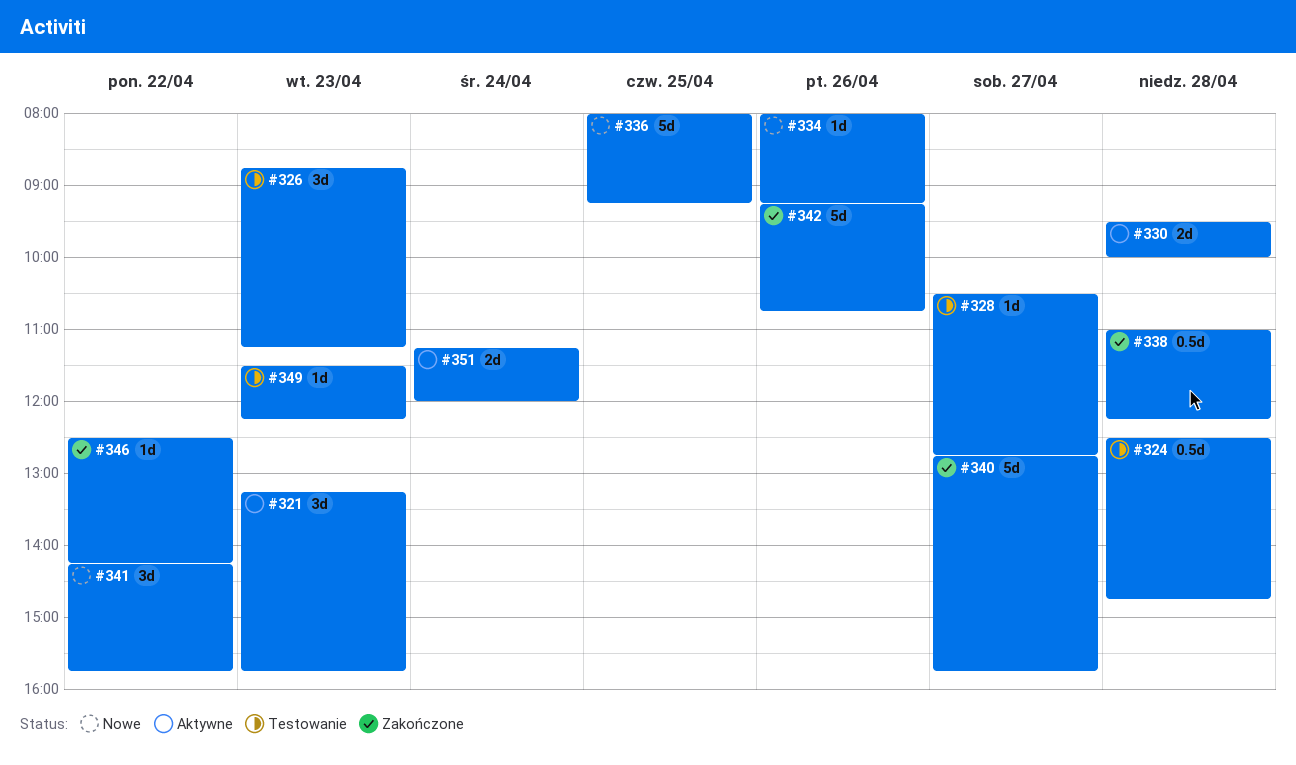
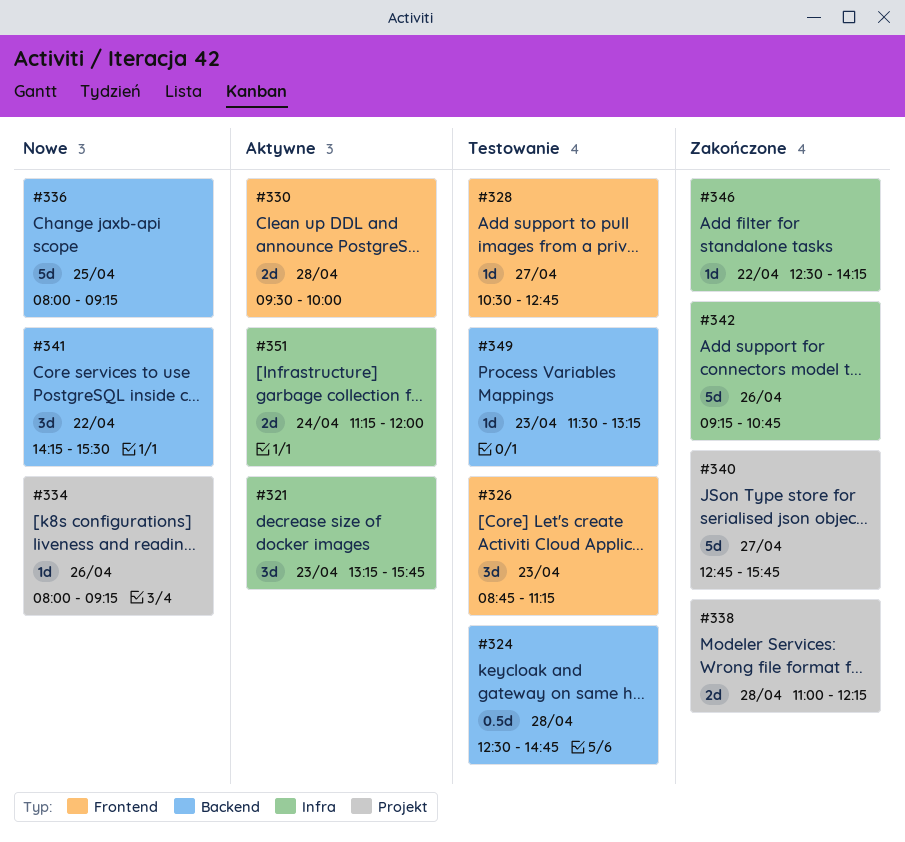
#338, estimate: 0.5d -> 2d
#341, ends: 15:45 -> 15:30
#349, ends: 12:15 -> 13:15

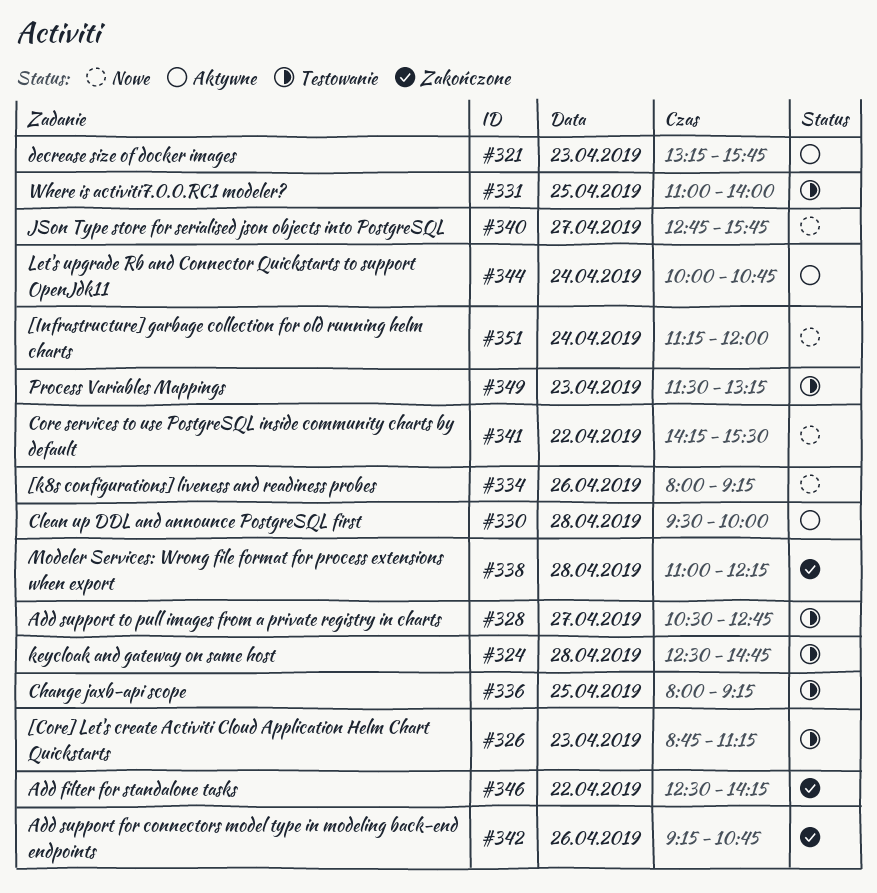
#331: none -> present
#336, status: Nowe -> Testowanie
#340, status: Zakończone -> Nowe
#344: none -> present
#351, status: Aktywne -> Nowe

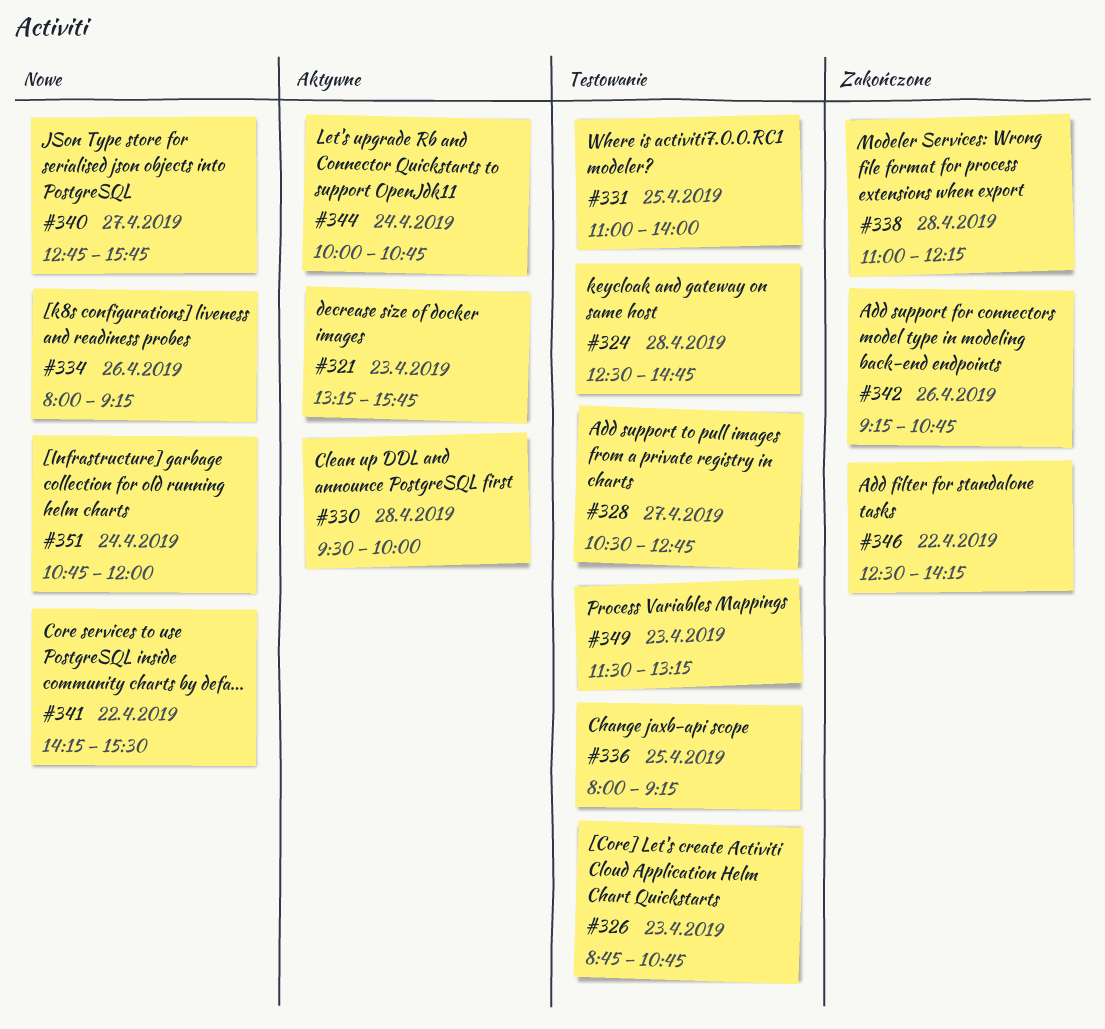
#326, ends: 11:15 -> 10:45
#351, begins: 11:15 -> 10:45

